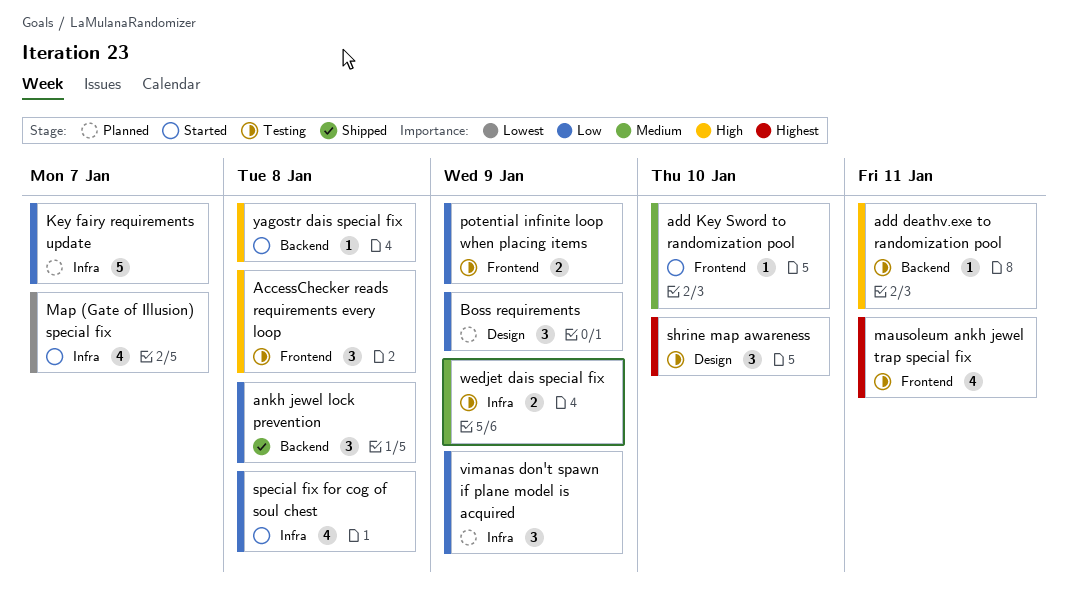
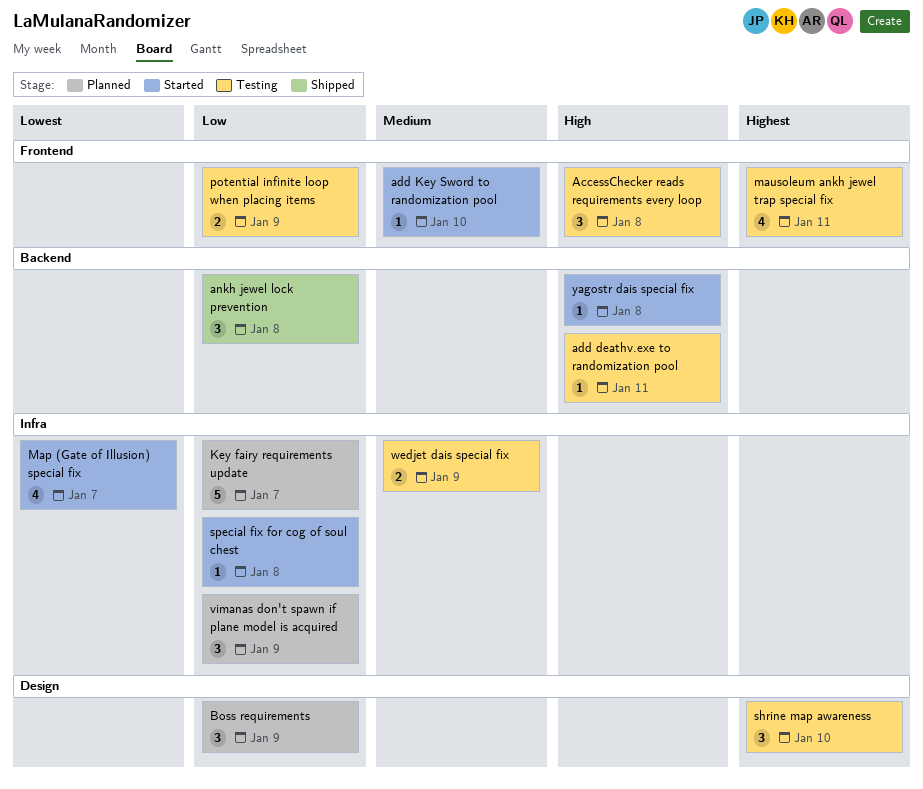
special fix for cog of soul chest, estimate: 4 -> 1

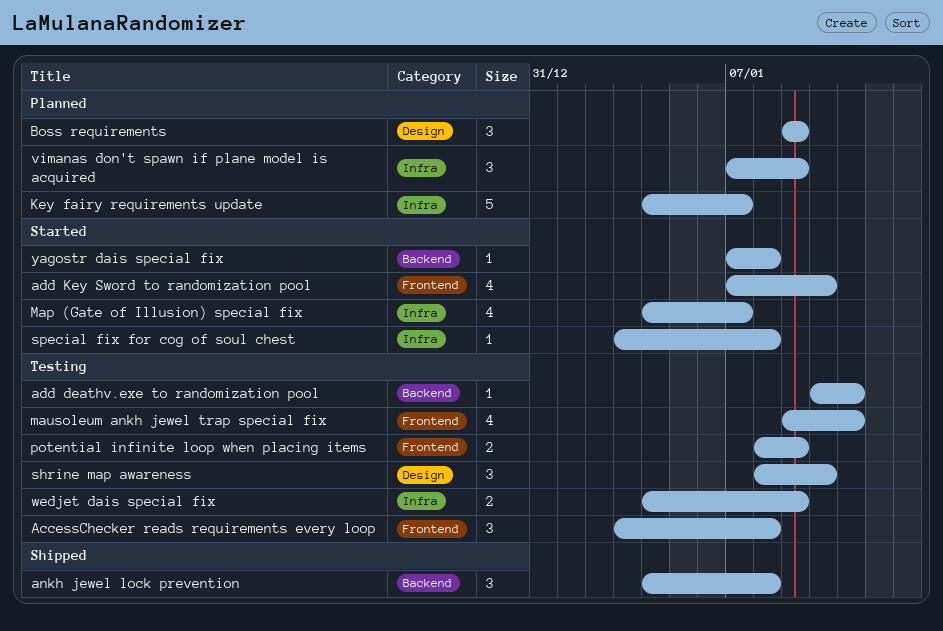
add Key Sword to randomization pool, estimate: 1 -> 4

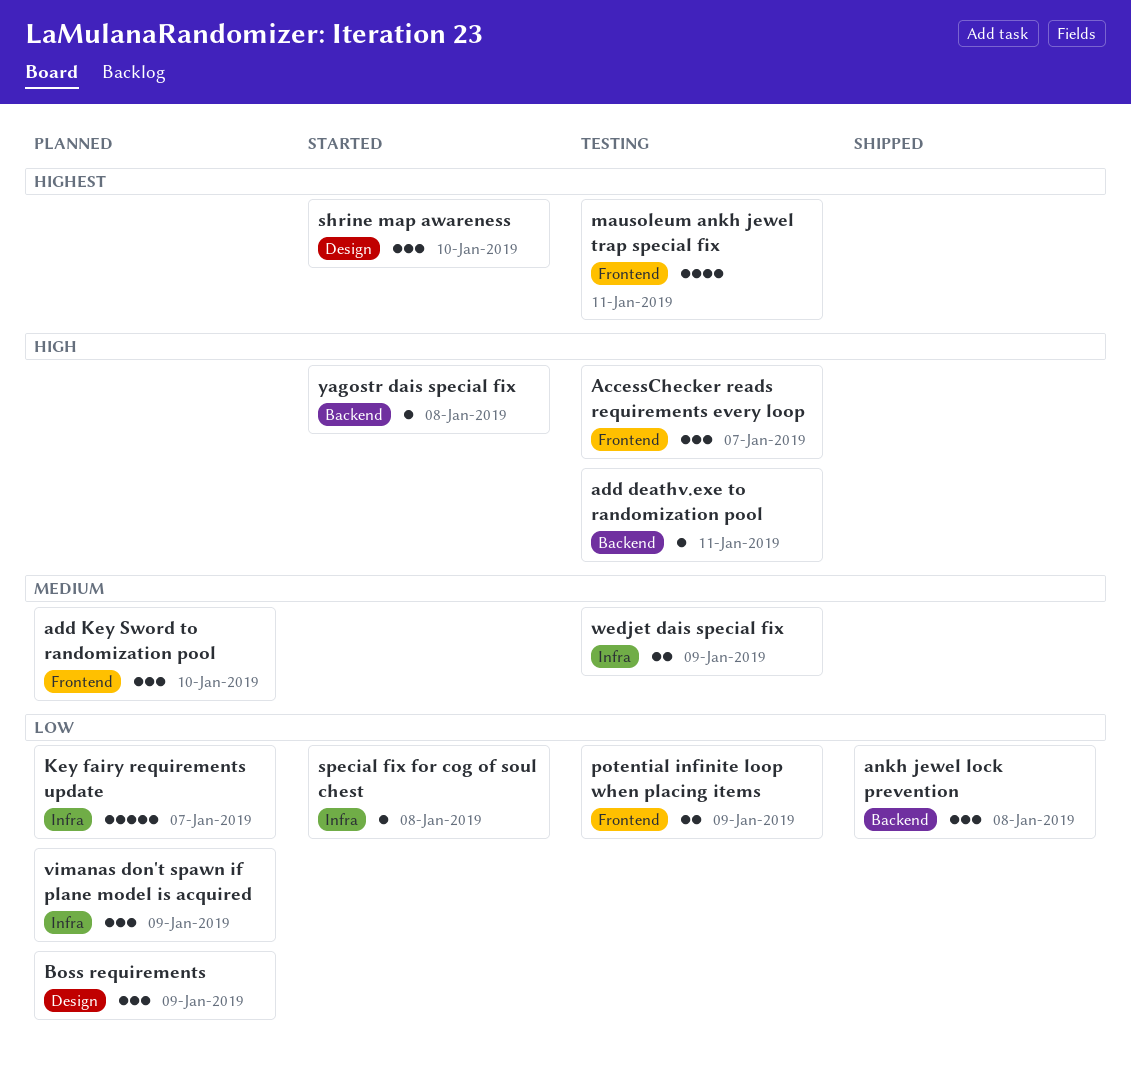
AccessChecker reads requirements every loop, due: Jan 8 -> Jan 7
add Key Sword to randomization pool, status: Started -> Planned
add Key Sword to randomization pool, estimate: 4 -> 3
Map (Gate of Illusion) special fix: present -> none
shrine map awareness, status: Testing -> Started

